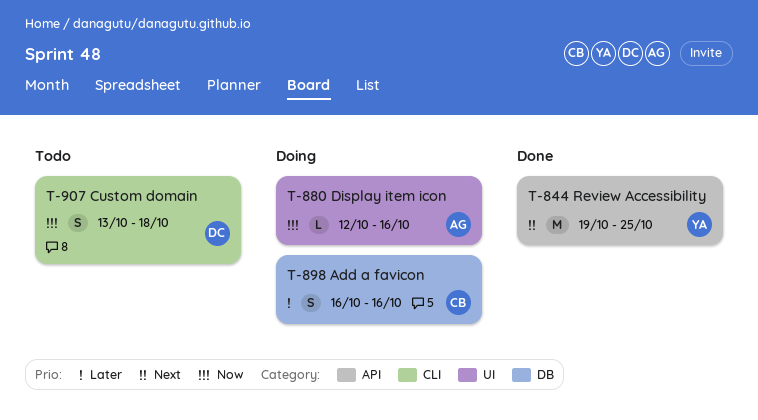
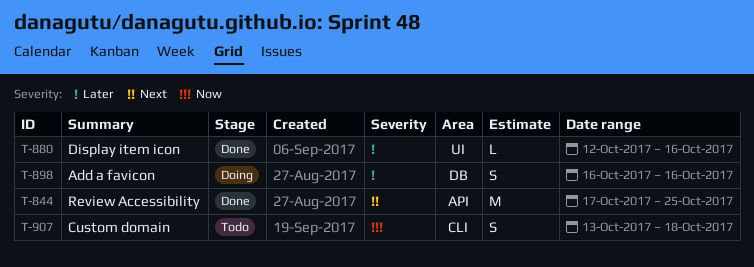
T-844, start: Oct 19 -> Oct 17
T-880, status: Doing -> Done
T-880, priority: Now -> Later

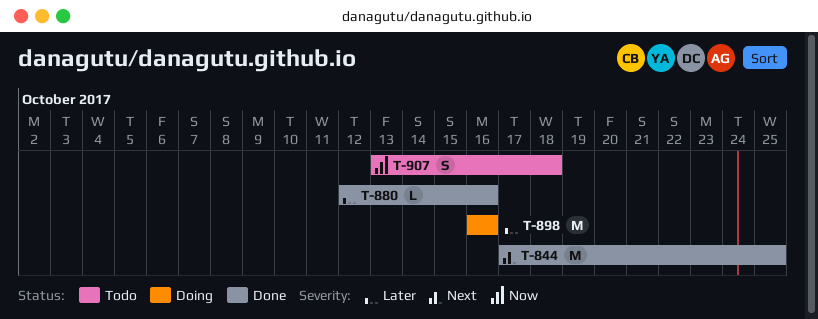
T-898, estimate: S -> M

